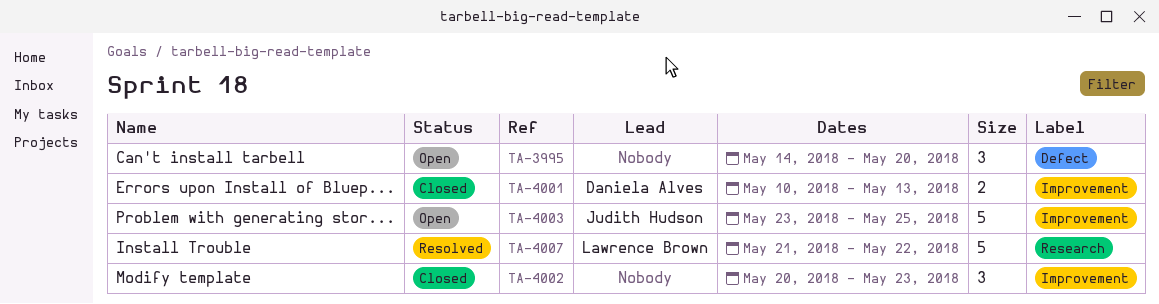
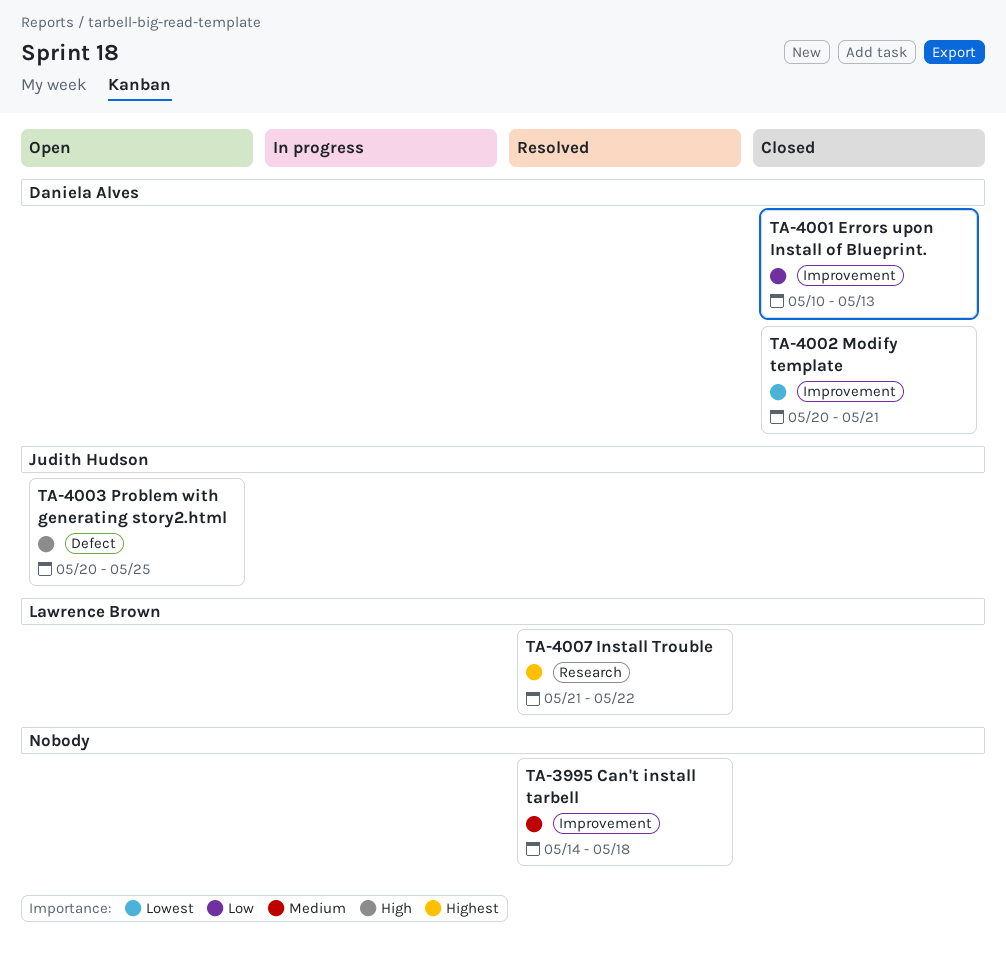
TA-3995, status: Open -> Resolved
TA-3995, label: Defect -> Improvement
TA-3995, due: May 20 -> May 18
TA-4002, owner: none -> Daniela Alves
TA-4002, due: May 23 -> May 21
TA-4003, label: Improvement -> Defect
TA-4003, start: May 23 -> May 20

